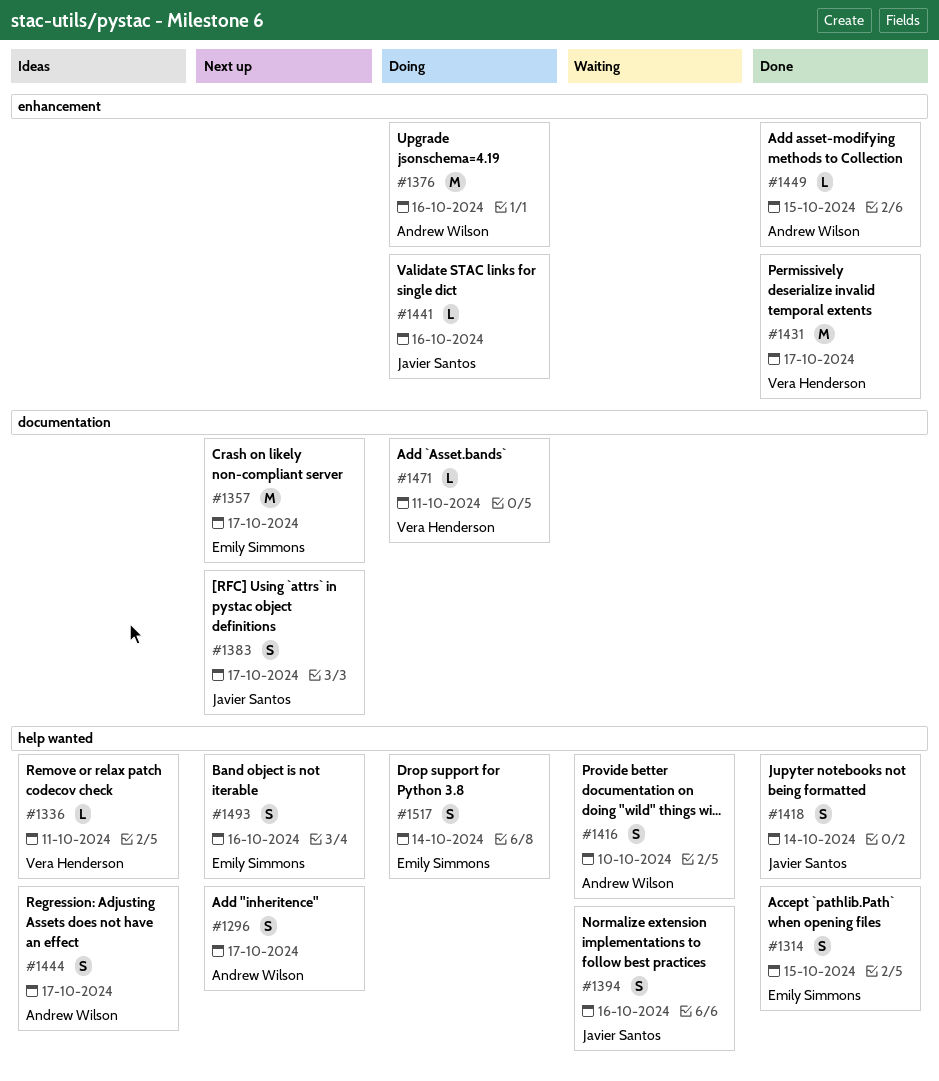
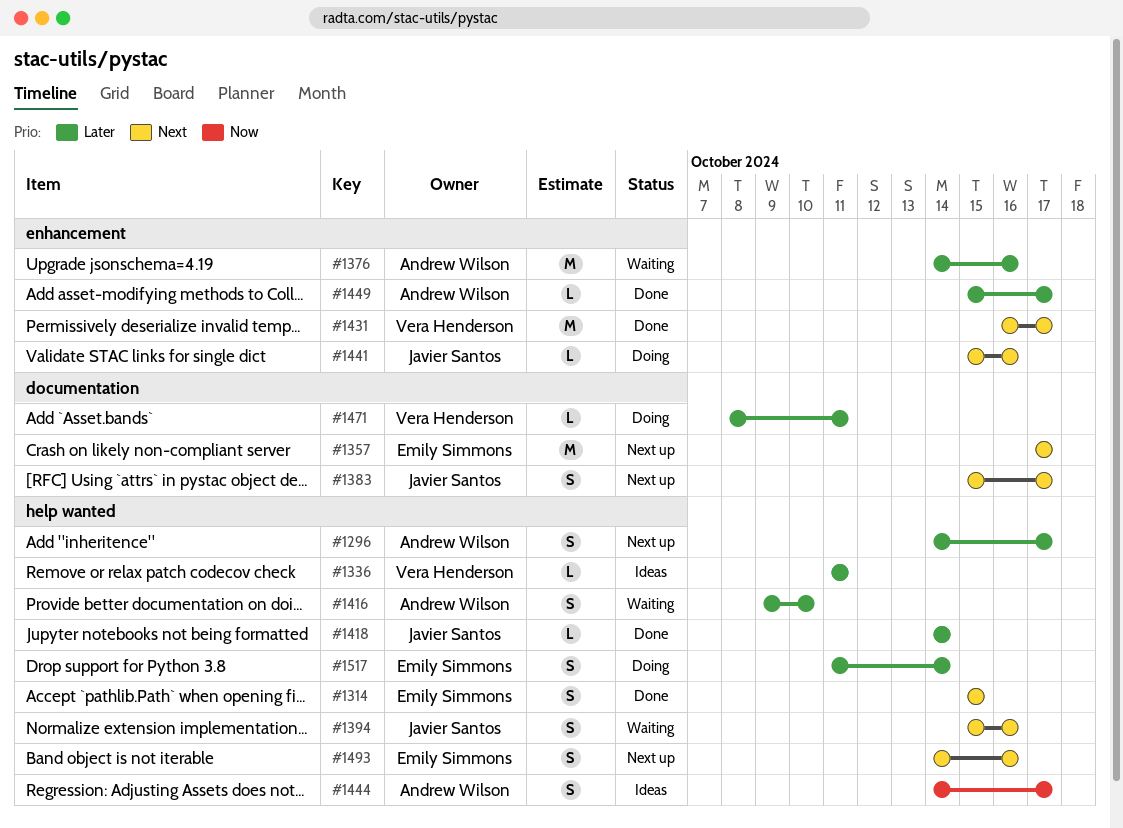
#1376, status: Doing -> Waiting
#1418, estimate: S -> L
#1449, due: Oct 15 -> Oct 17

